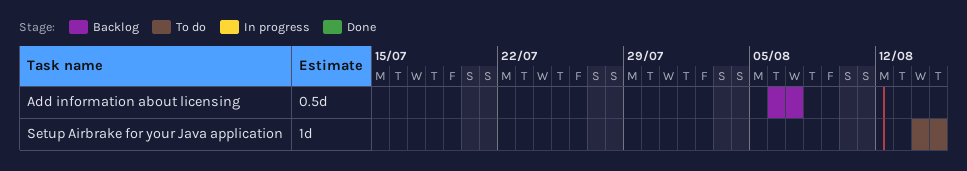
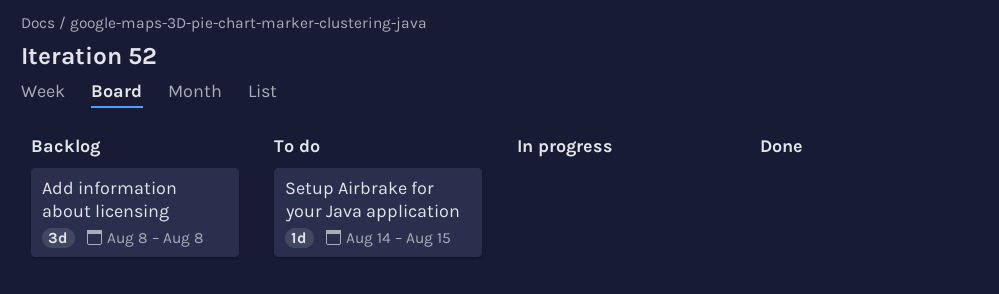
Add information about licensing, estimate: 0.5d -> 3d
Add information about licensing, start: Aug 6 -> Aug 8
Add information about licensing, due: Aug 7 -> Aug 8

